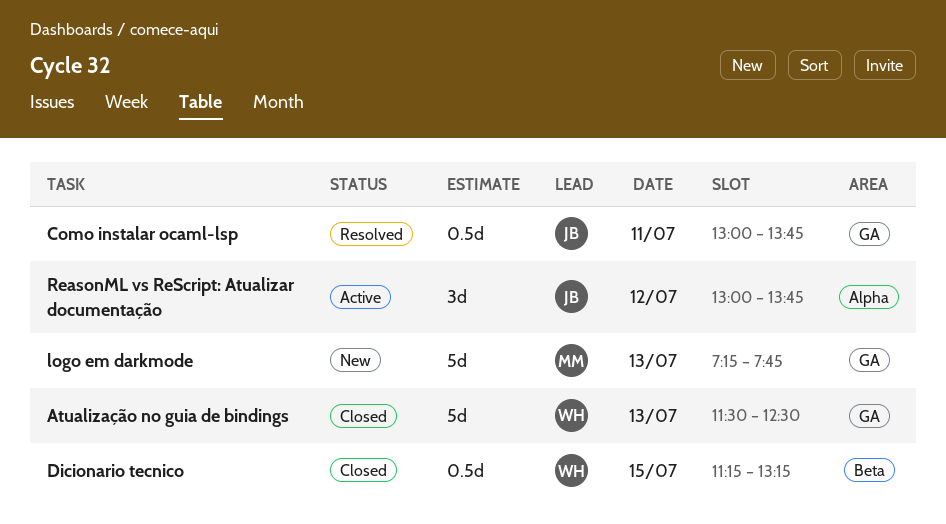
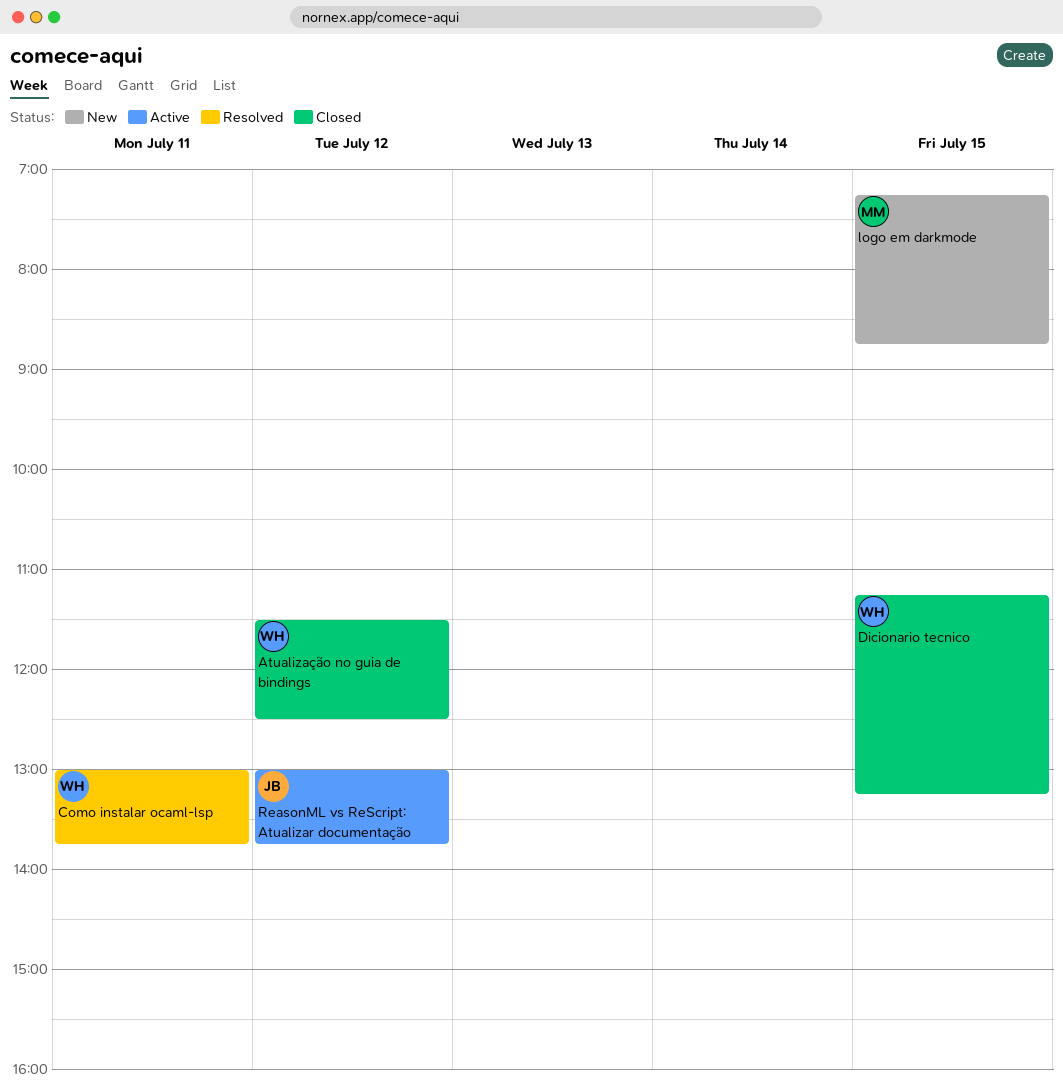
Atualização no guia de bindings, day: Jul 13 -> Jul 12
Como instalar ocaml-lsp, owner: JB -> WH
logo em darkmode, day: Jul 13 -> Jul 15
logo em darkmode, ends: 07:45 -> 08:45

